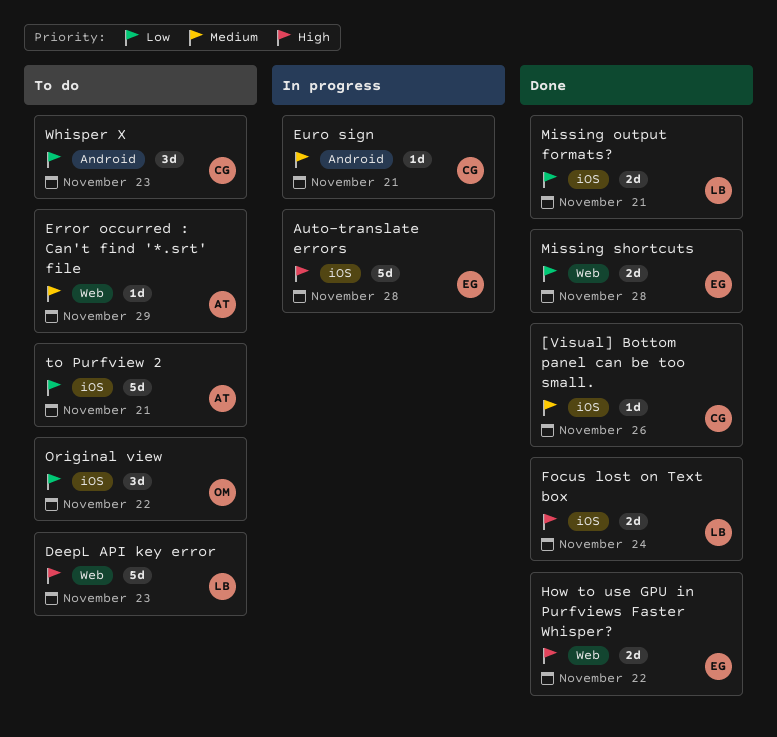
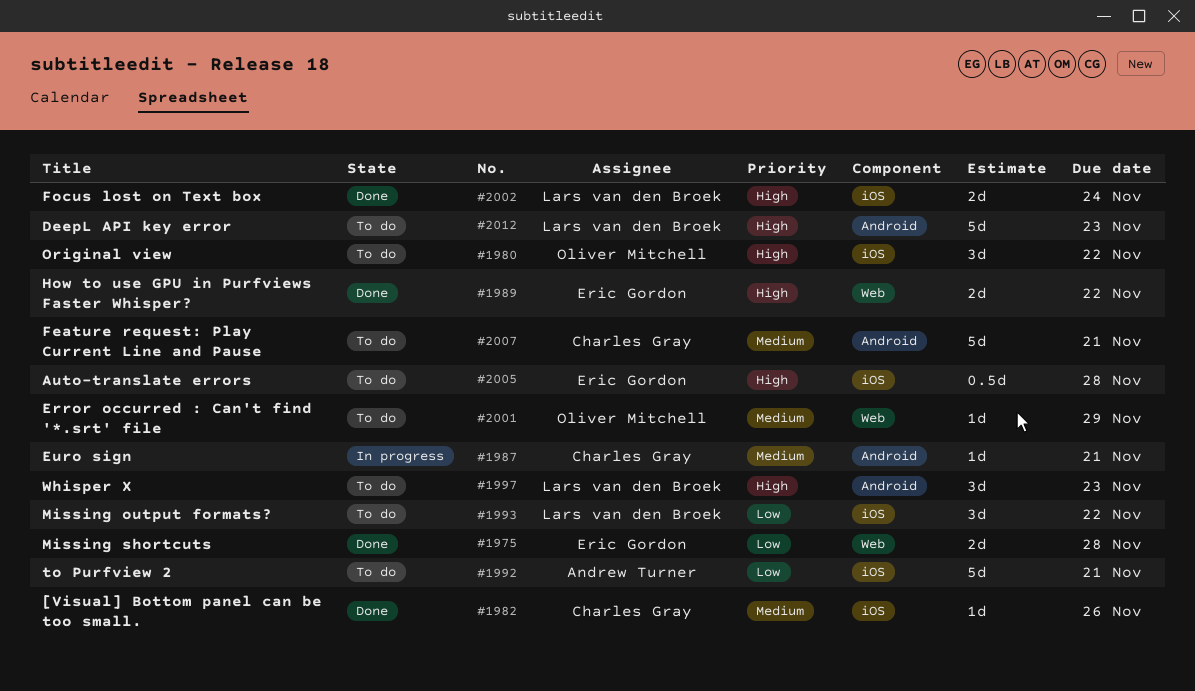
Auto-translate errors, status: In progress -> To do
Auto-translate errors, estimate: 5d -> 0.5d
DeepL API key error, label: Web -> Android
Error occurred : Can't find '*.srt' file, owner: Andrew Turner -> Oliver Mitchell
Feature request: Play Current Line and Pause: none -> present
Missing output formats?, status: Done -> To do
Missing output formats?, estimate: 2d -> 3d
Missing output formats?, due: Nov 21 -> Nov 22
Original view, priority: Low -> High
Whisper X, owner: Charles Gray -> Lars van den Broek
Whisper X, priority: Low -> High

